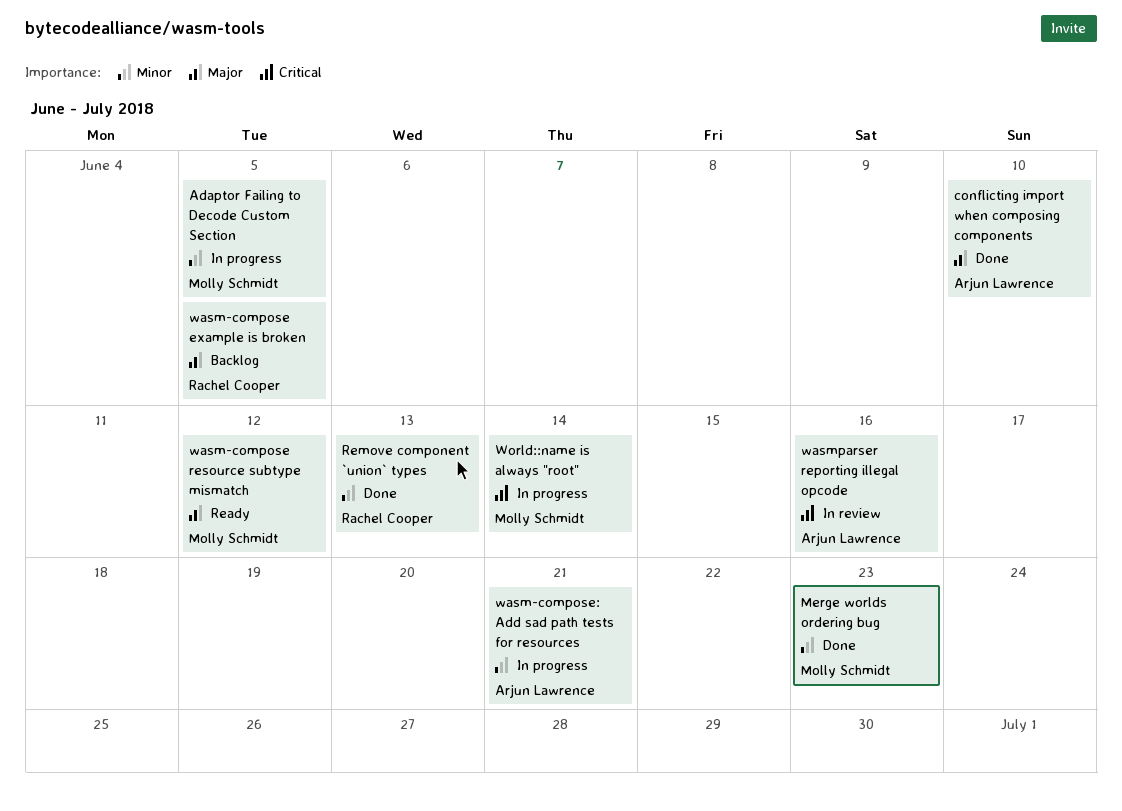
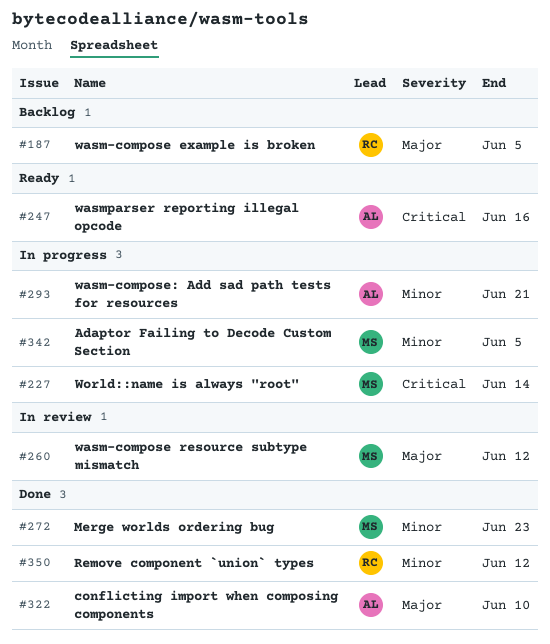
Remove component `union` types, due: Jun 13 -> Jun 12
wasm-compose resource subtype mismatch, status: Ready -> In review
wasmparser reporting illegal opcode, status: In review -> Ready

